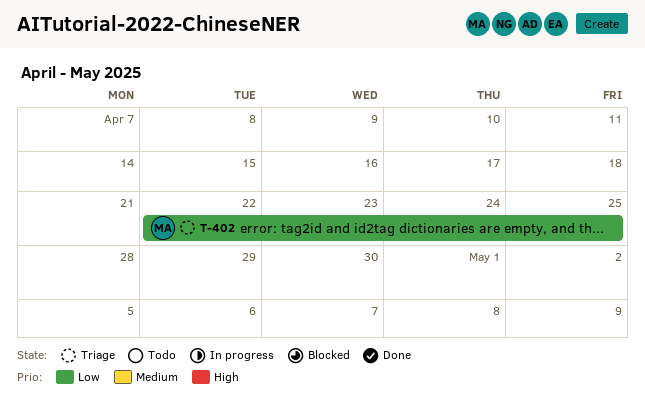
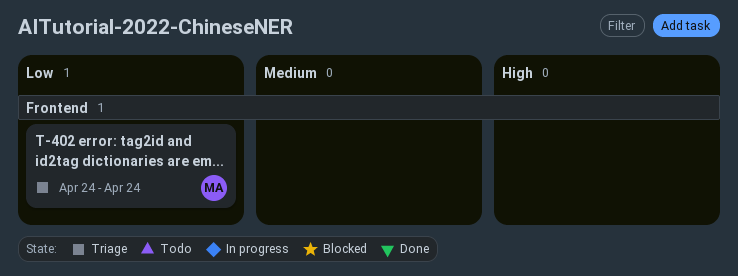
T-402, start: Apr 22 -> Apr 24
T-402, due: Apr 25 -> Apr 24

